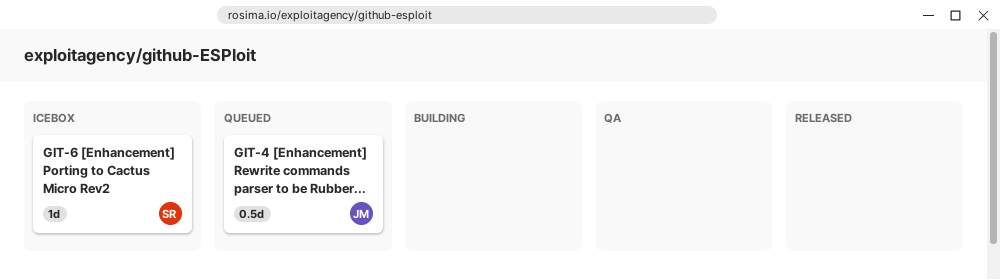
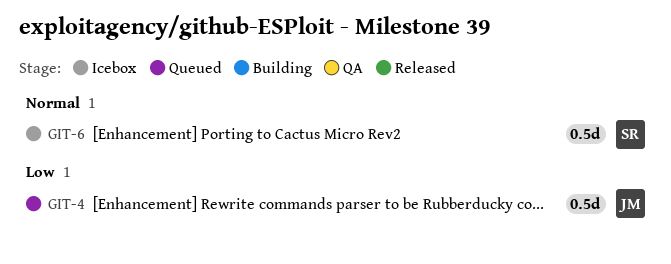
GIT-6, estimate: 1d -> 0.5d

